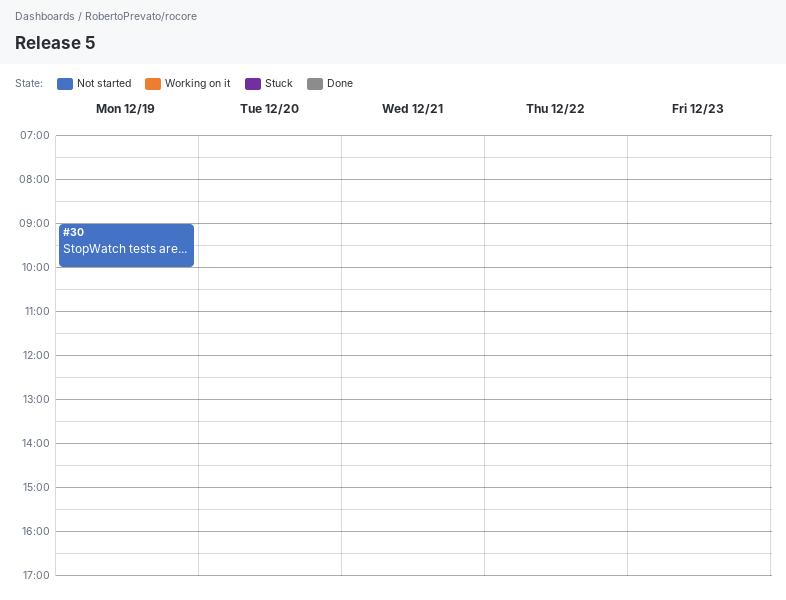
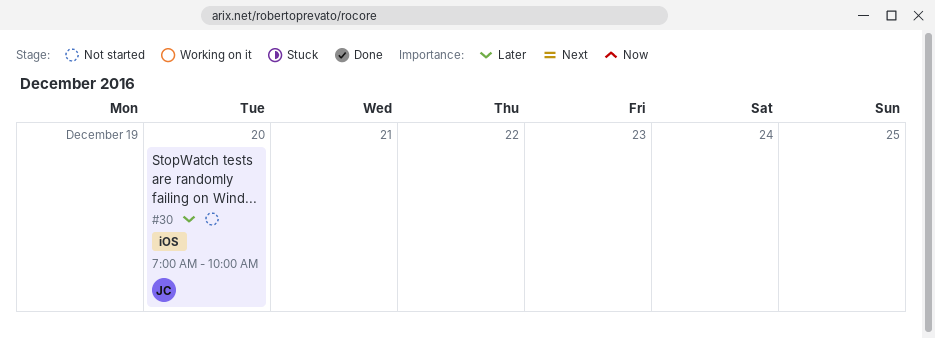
#30, day: Dec 19 -> Dec 20
#30, begins: 09:00 -> 07:00

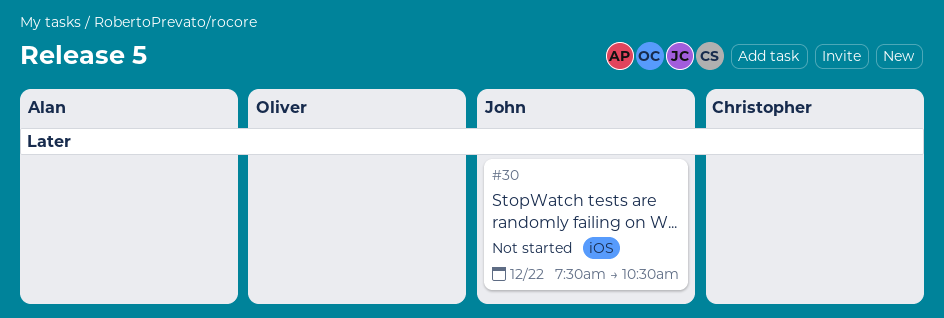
#30, day: Dec 20 -> Dec 22
#30, begins: 07:00 -> 07:30
#30, ends: 10:00 -> 10:30

